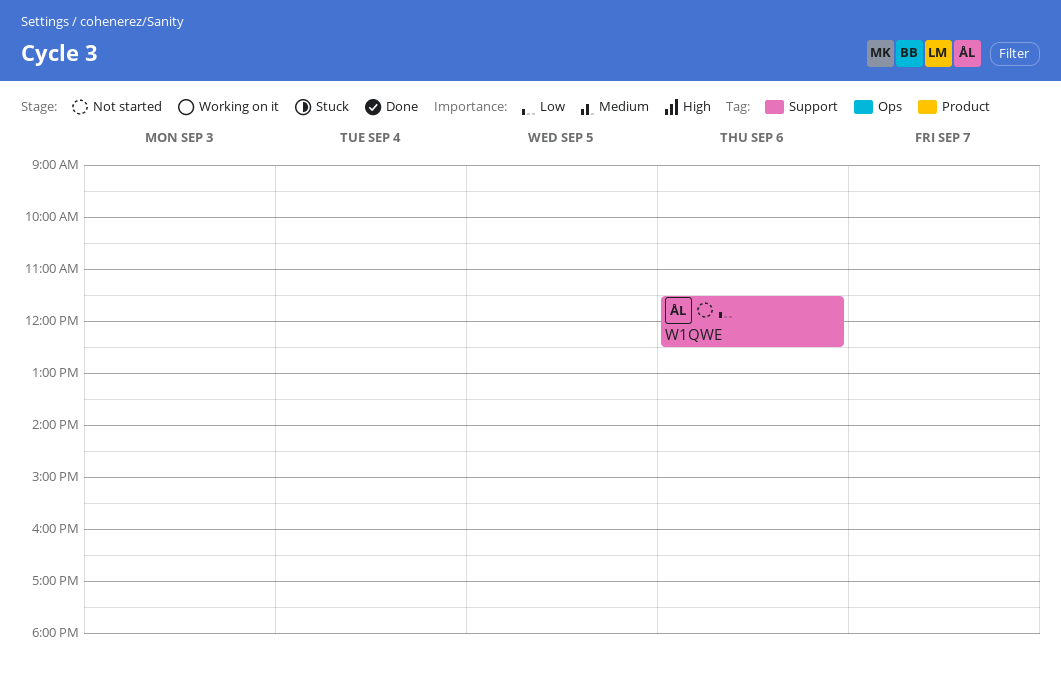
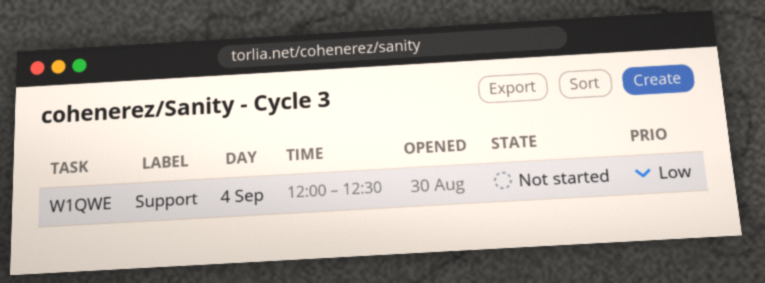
W1QWE, day: Sep 6 -> Sep 4
W1QWE, begins: 11:30 -> 12:00

